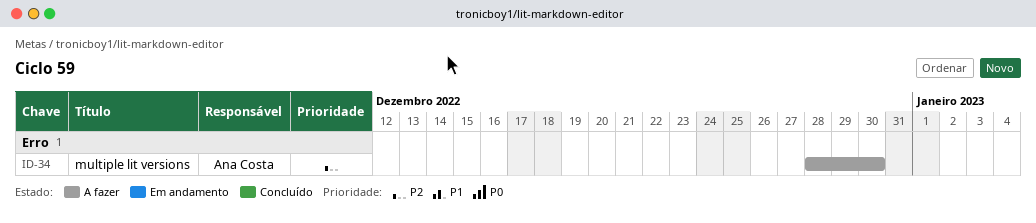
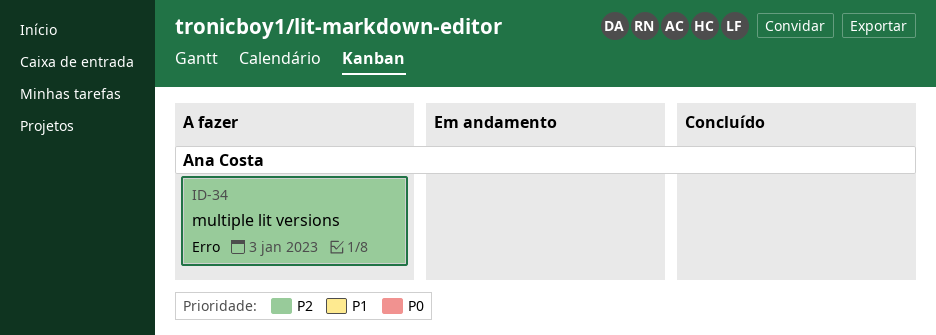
ID-34, due: Dec 30 -> Jan 3

